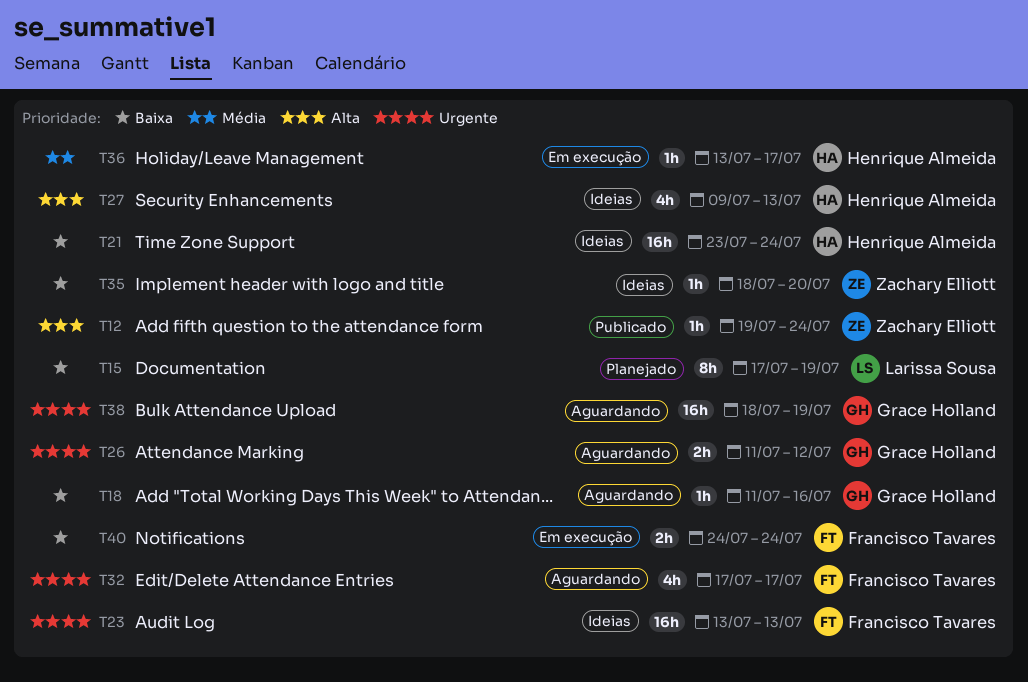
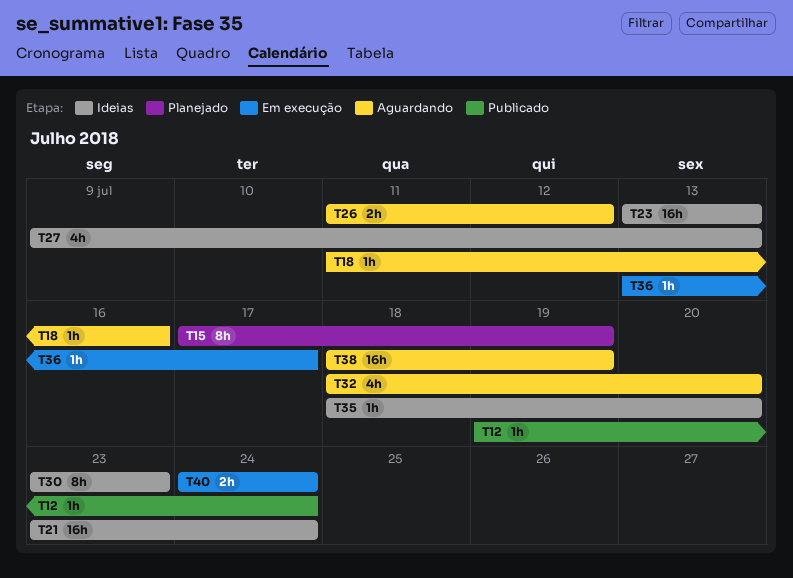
T30: none -> present
T32, start: Jul 17 -> Jul 18
T32, due: Jul 17 -> Jul 20

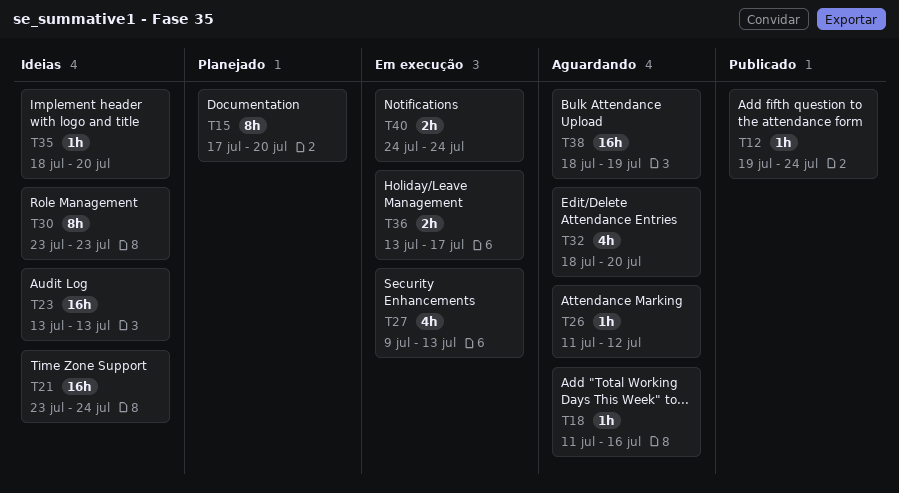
T15, due: Jul 19 -> Jul 20
T26, estimate: 2h -> 1h
T27, status: Ideias -> Em execução
T36, estimate: 1h -> 2h

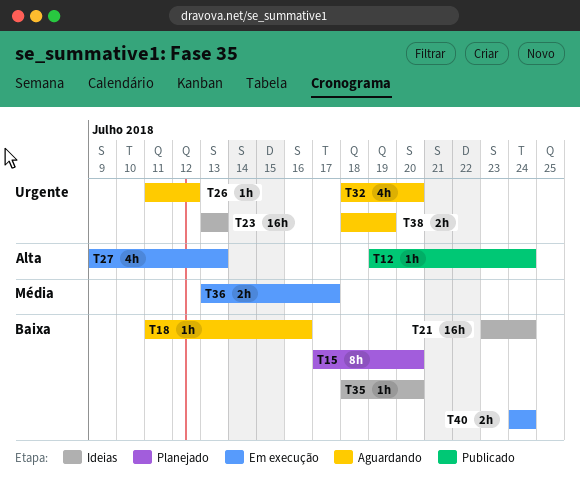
T30: present -> none
T38, estimate: 16h -> 2h

